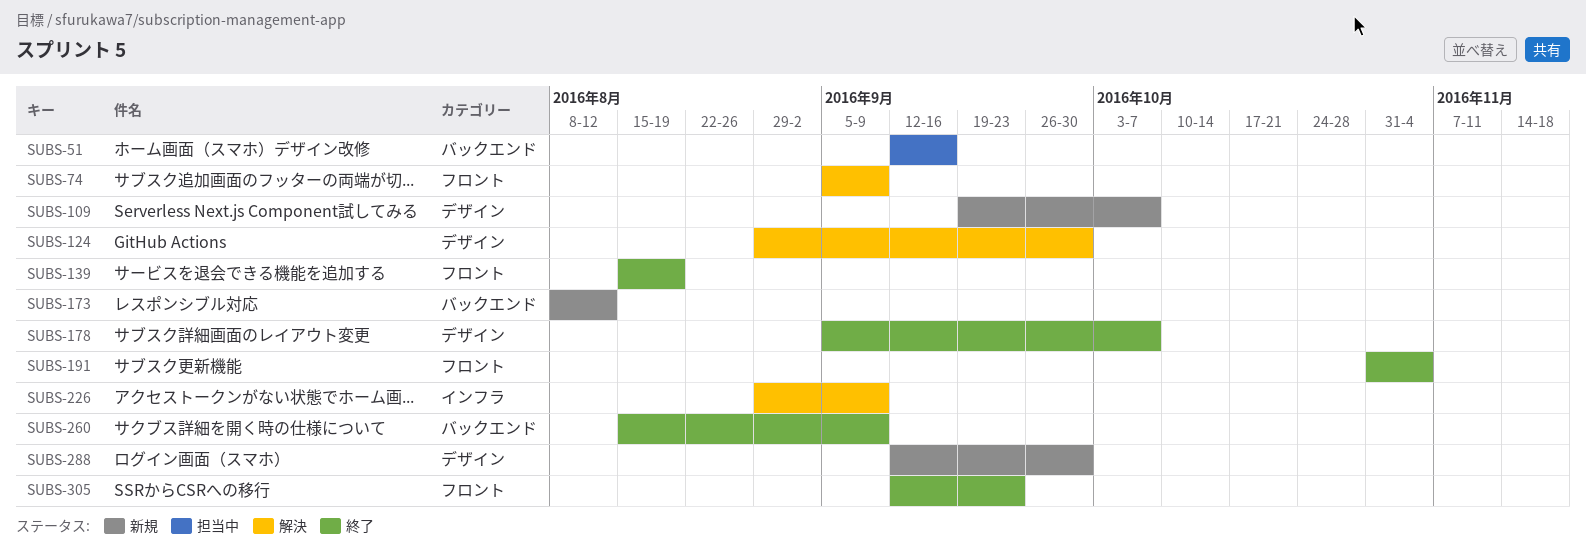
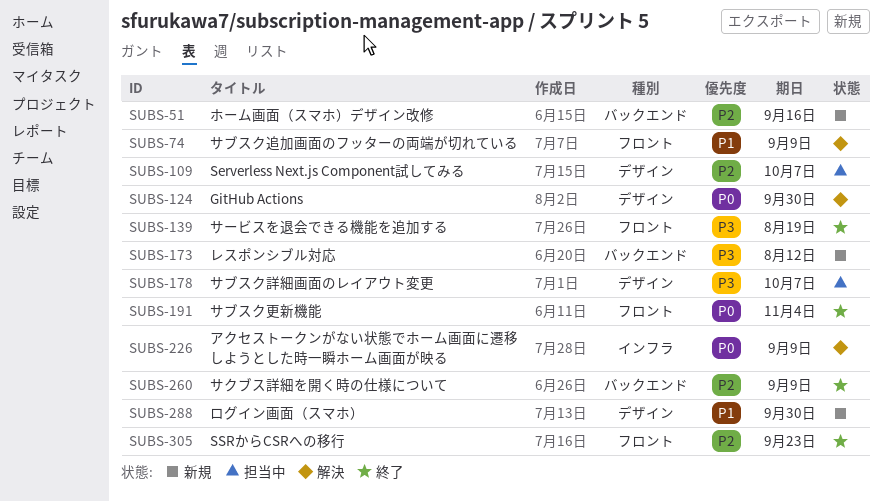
SUBS-51, status: 担当中 -> 新規
SUBS-109, status: 新規 -> 担当中
SUBS-178, status: 終了 -> 担当中

